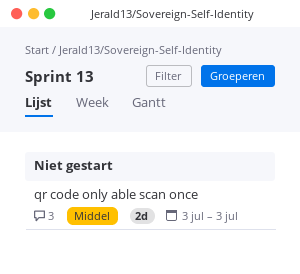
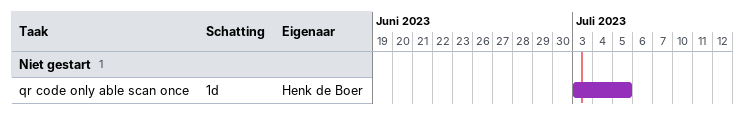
qr code only able scan once, estimate: 2d -> 1d
qr code only able scan once, due: Jul 3 -> Jul 5

